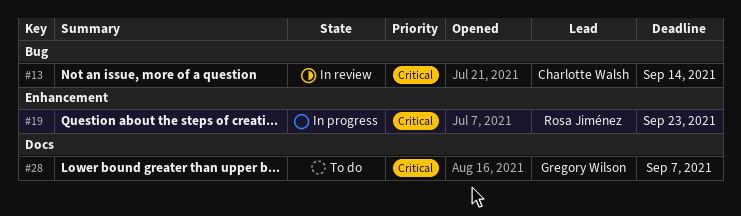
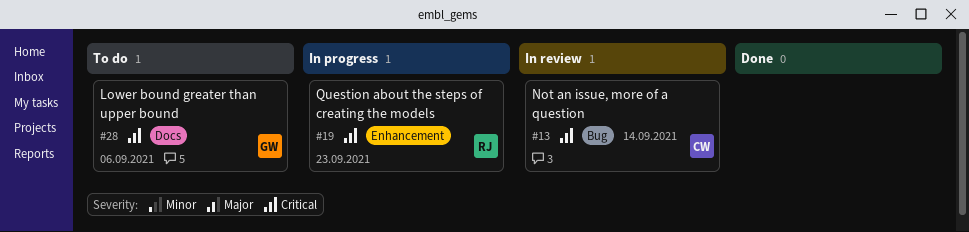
#28, due: Sep 7 -> Sep 6

